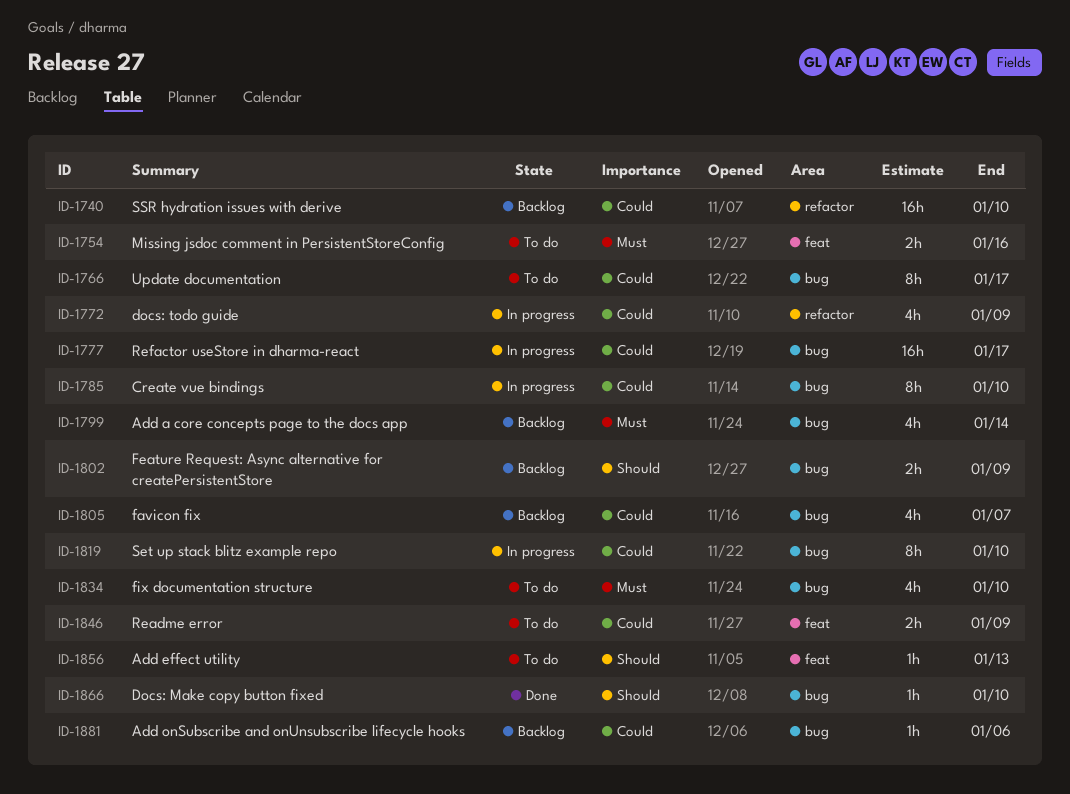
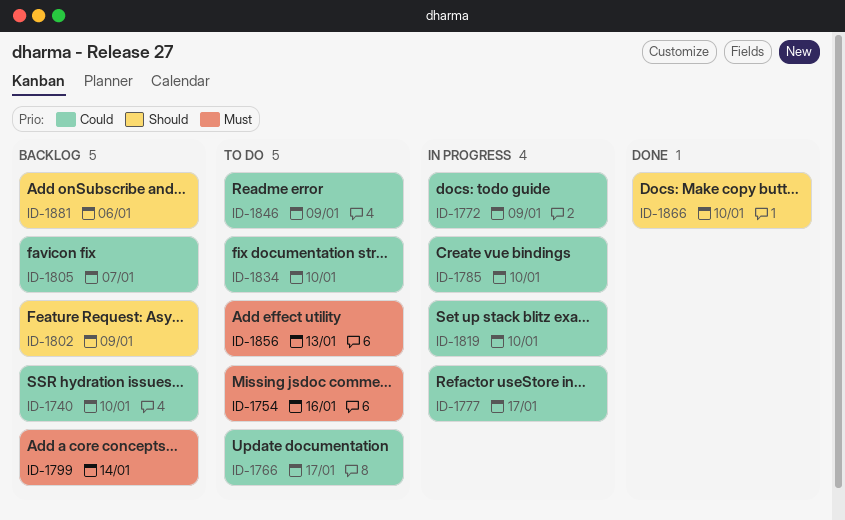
ID-1834, priority: Must -> Could
ID-1856, priority: Should -> Must
ID-1881, priority: Could -> Should

